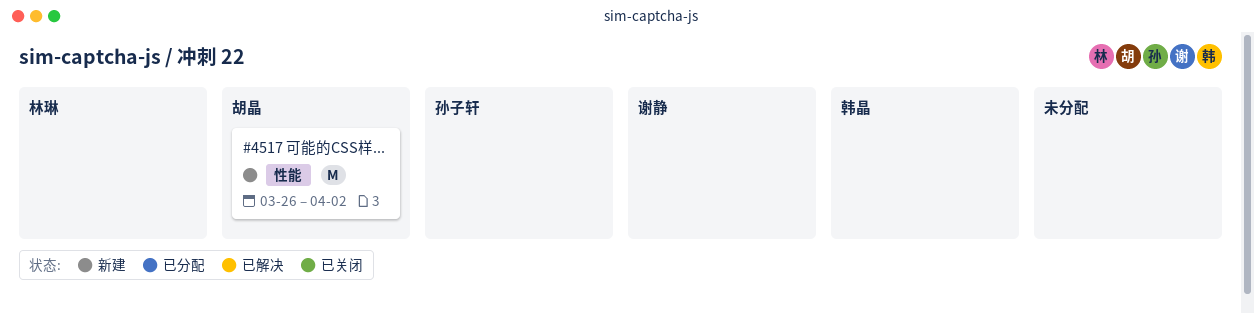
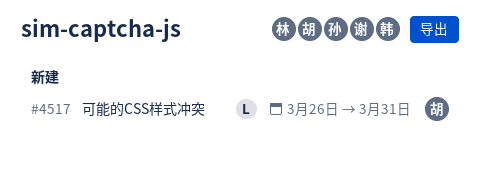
#4517, estimate: M -> L
#4517, due: Apr 2 -> Mar 31

